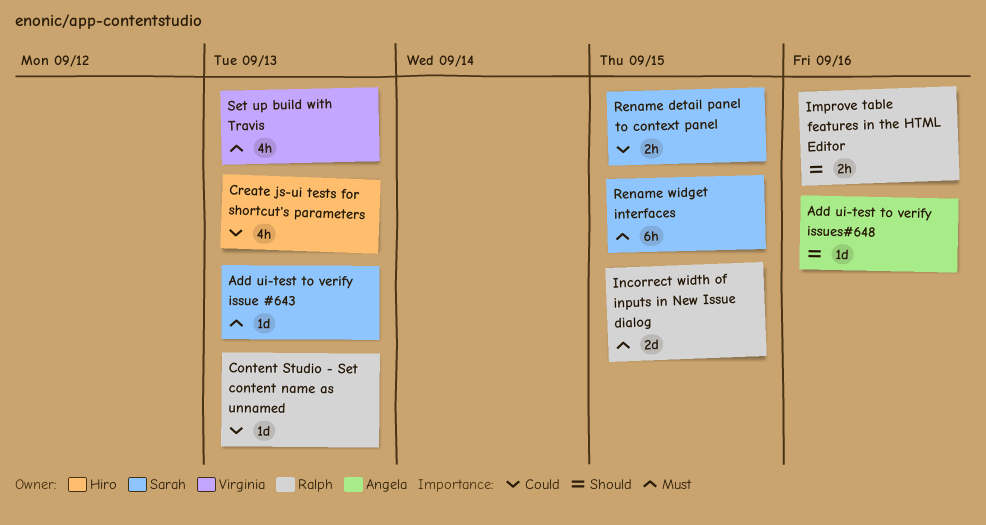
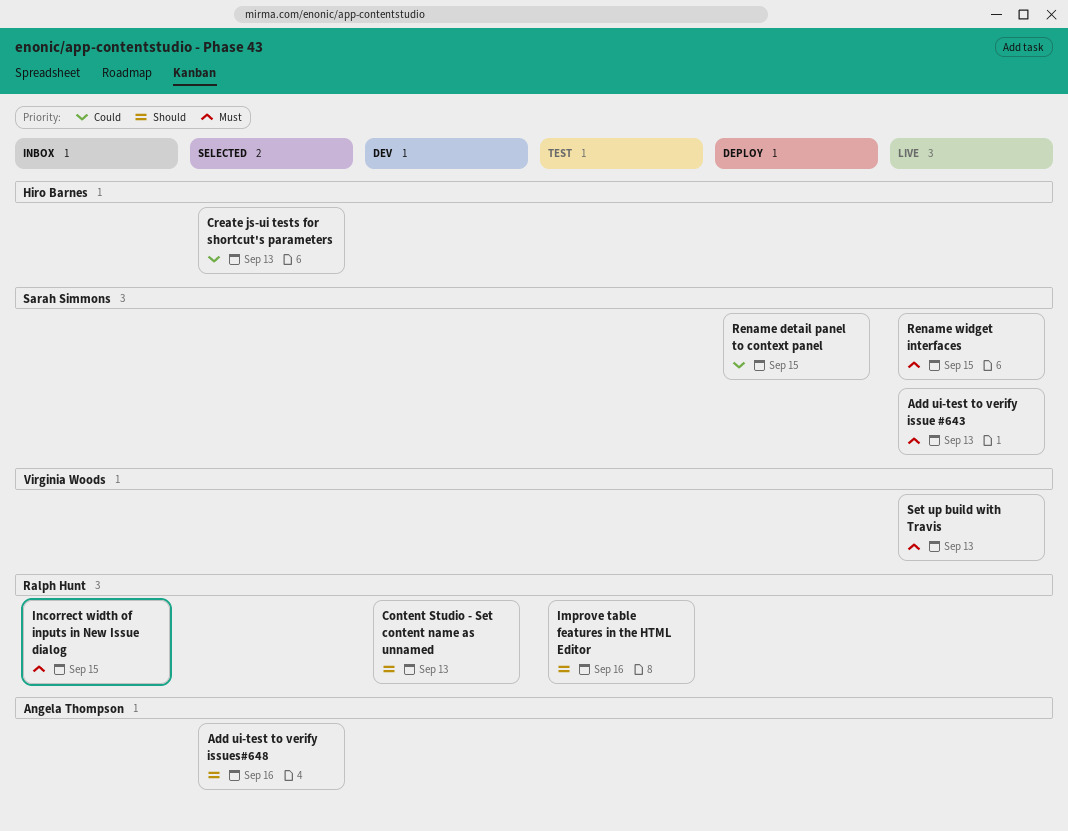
Content Studio - Set content name as unnamed, priority: Could -> Should

